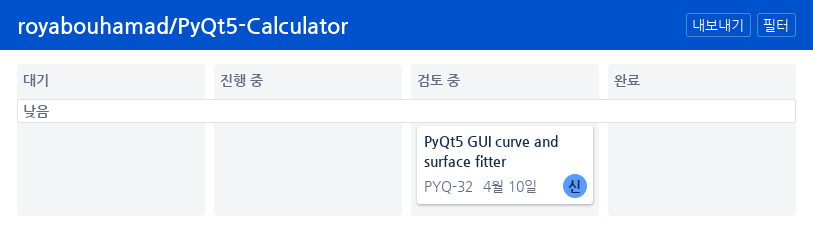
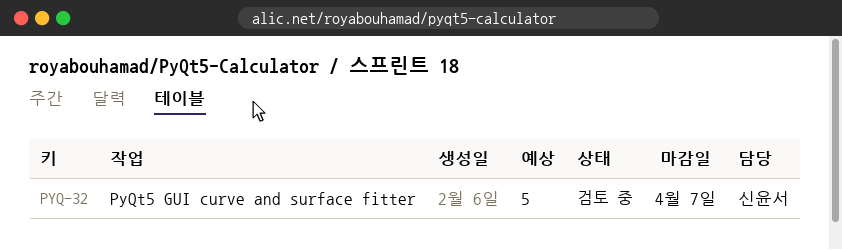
PYQ-32, due: Apr 10 -> Apr 7

